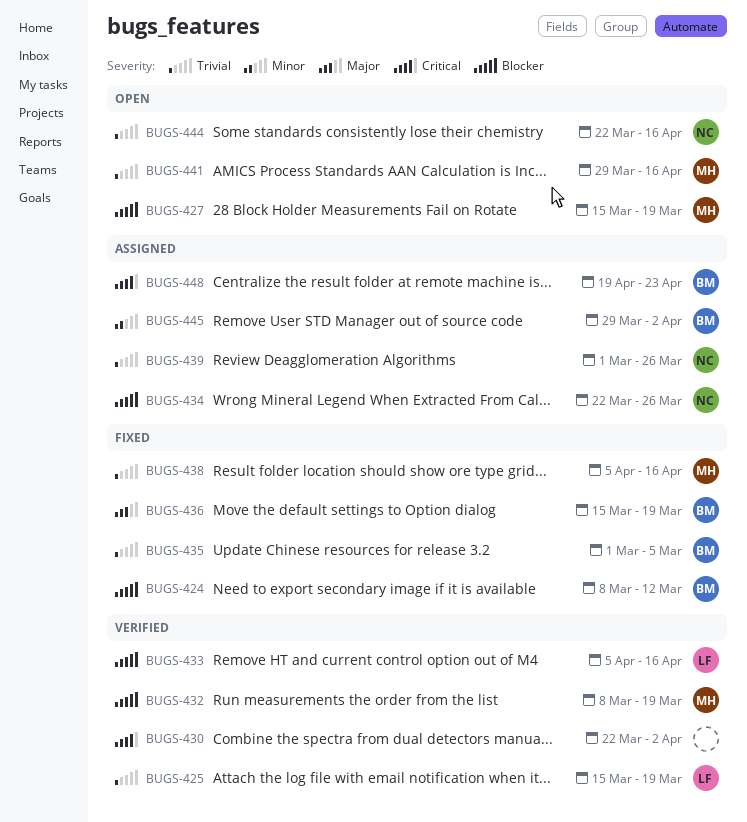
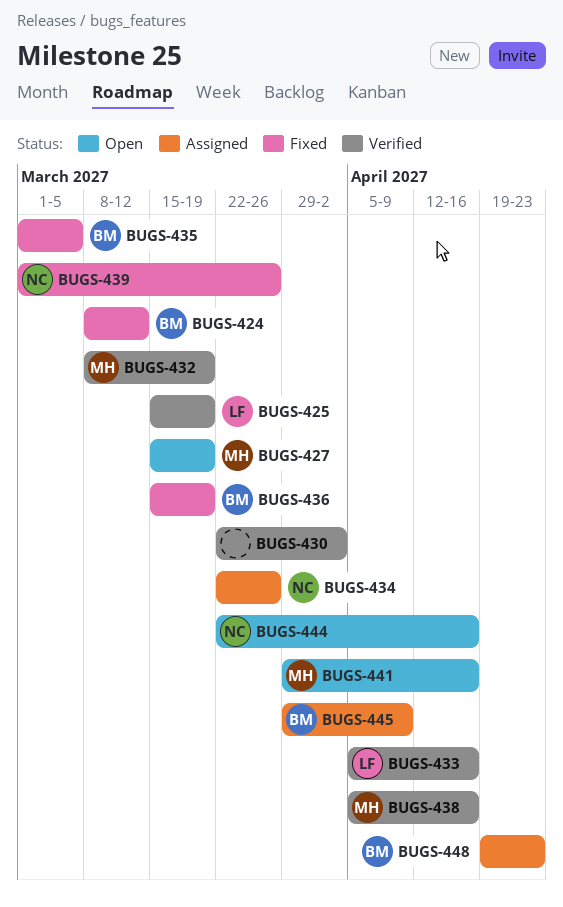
BUGS-438, status: Fixed -> Verified
BUGS-439, status: Assigned -> Fixed
BUGS-445, due: Apr 2 -> Apr 9

